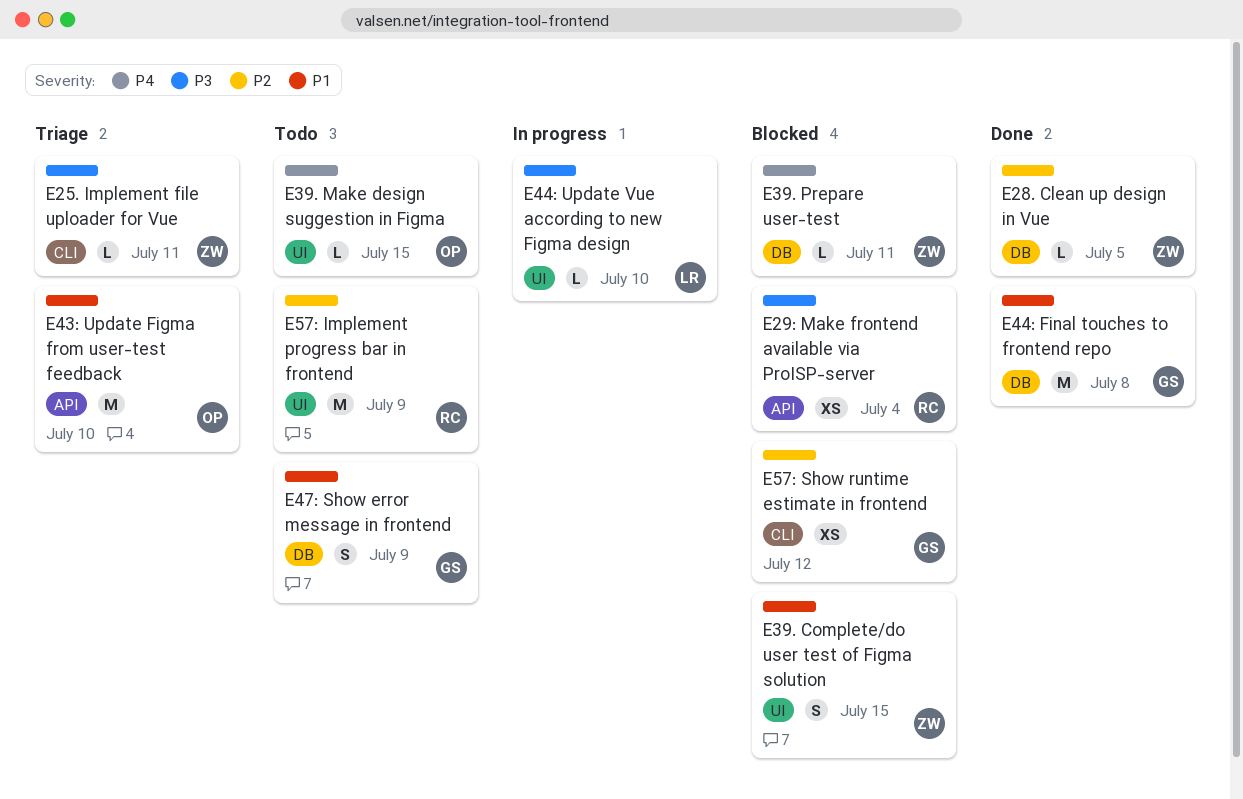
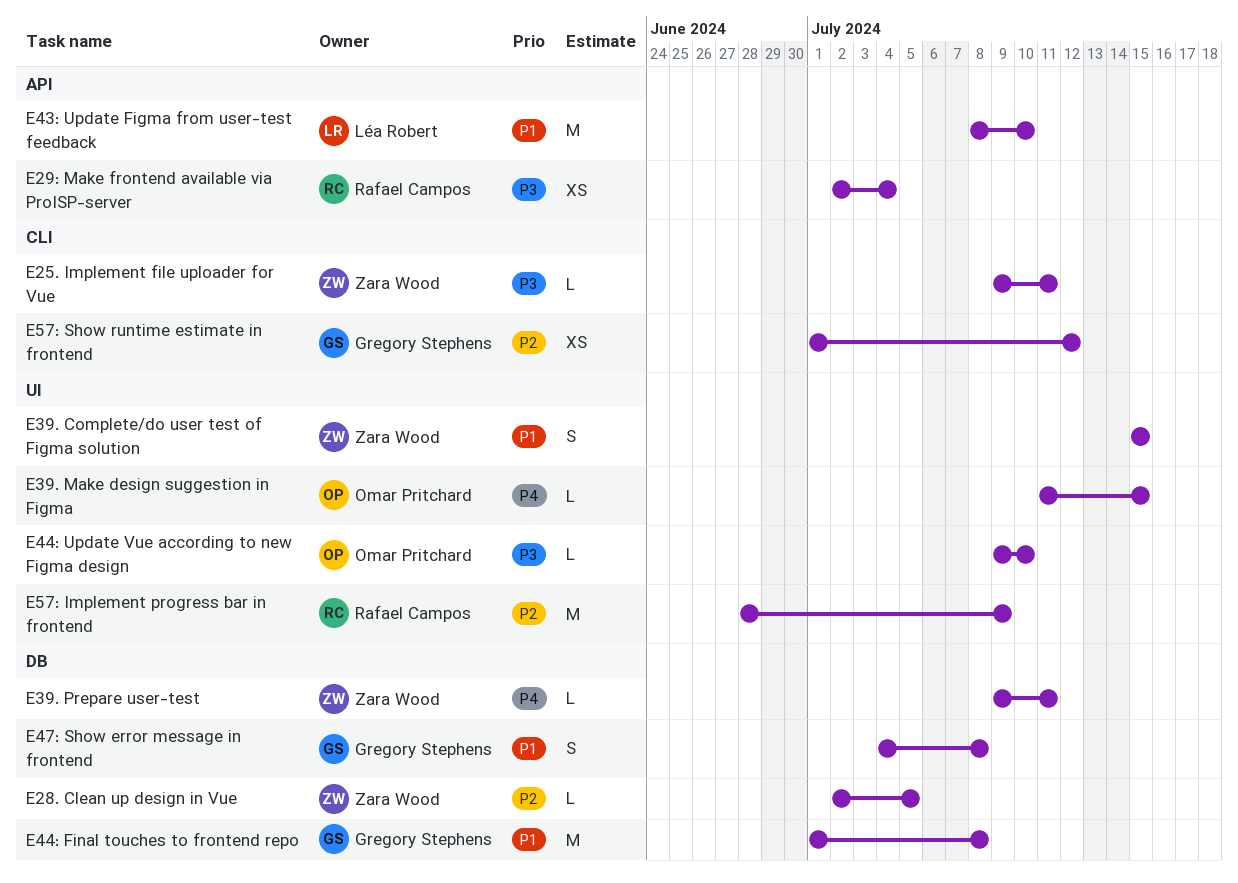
E43: Update Figma from user-test feedback, owner: Omar Pritchard -> Léa Robert
E44: Update Vue according to new Figma design, owner: Léa Robert -> Omar Pritchard
E47: Show error message in frontend, due: Jul 9 -> Jul 8

